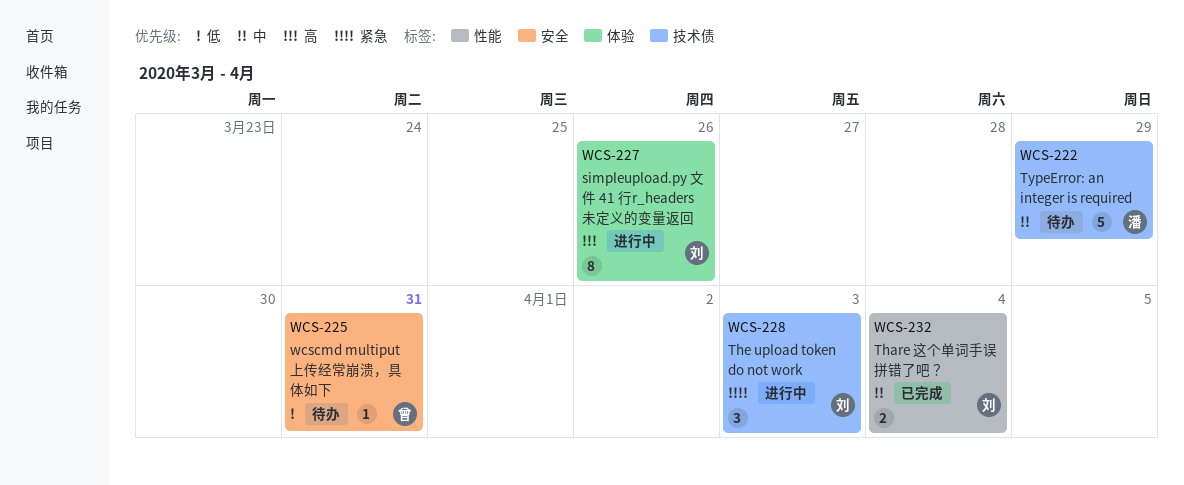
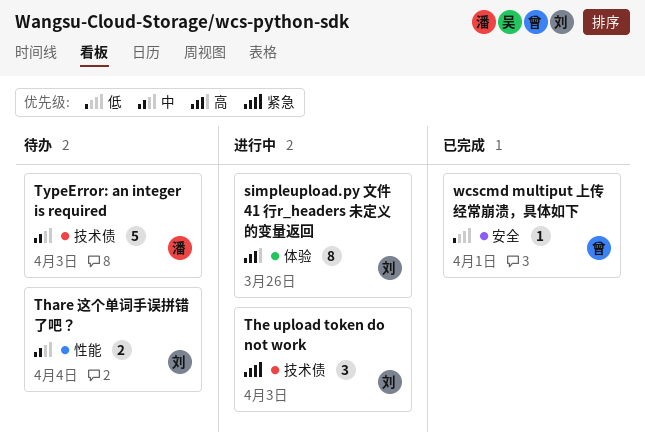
Thare 这个单词手误拼错了吧？, status: 已完成 -> 待办
TypeError: an integer is required, due: Mar 29 -> Apr 3
wcscmd multiput 上传经常崩溃，具体如下, status: 待办 -> 已完成
wcscmd multiput 上传经常崩溃，具体如下, due: Mar 31 -> Apr 1

